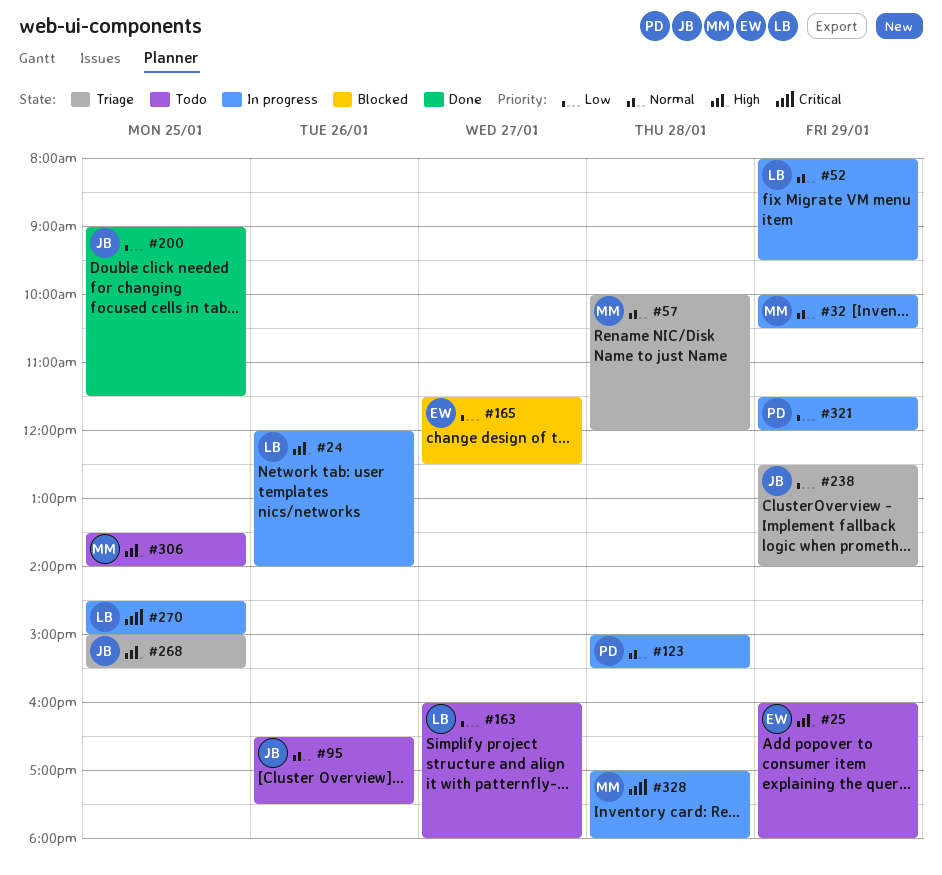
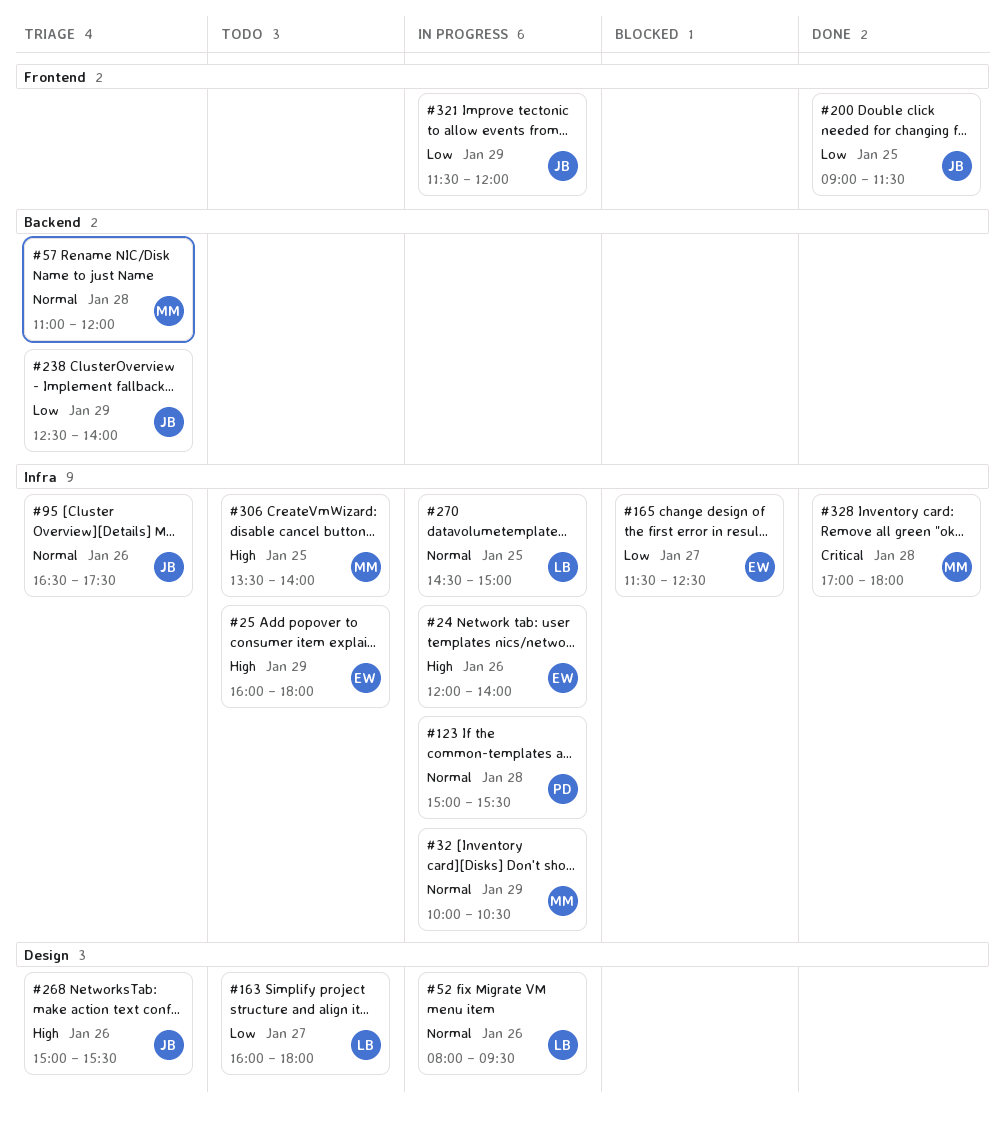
#24, owner: LB -> EW
#52, day: Jan 29 -> Jan 26
#57, begins: 10:00 -> 11:00
#95, status: Todo -> Triage
#268, day: Jan 25 -> Jan 26
#270, priority: Critical -> Normal
#321, owner: PD -> JB
#328, status: In progress -> Done

